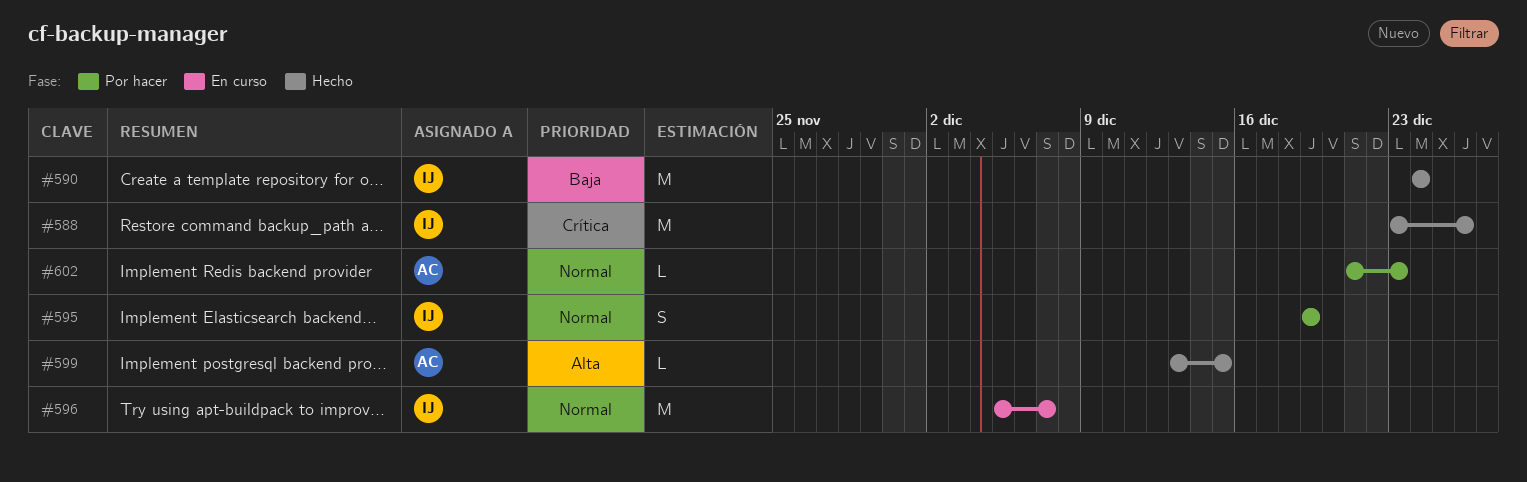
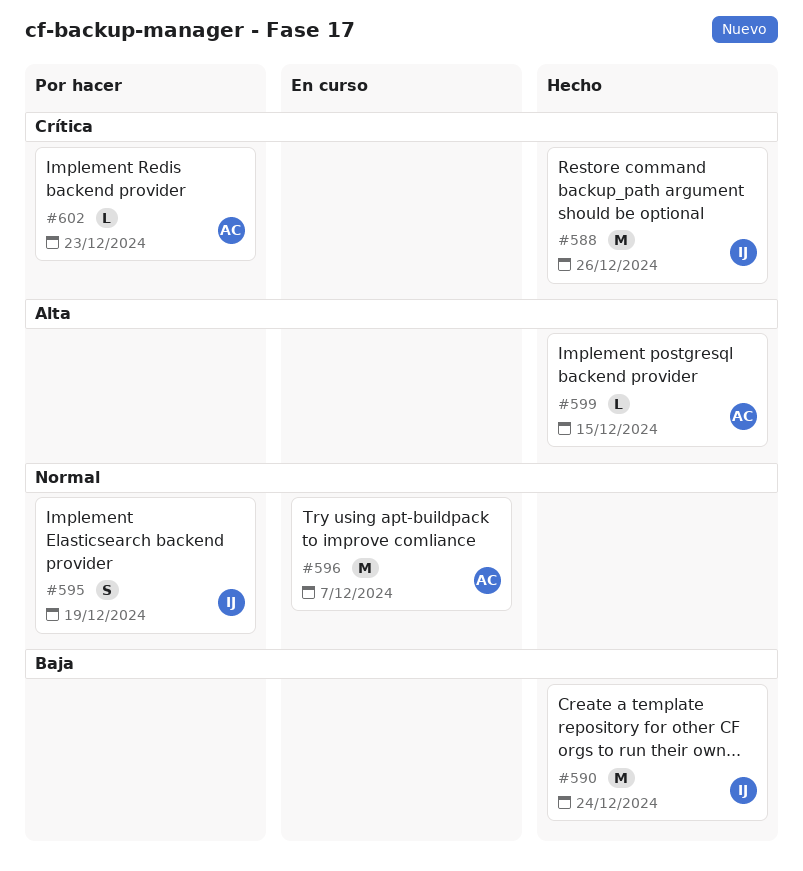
#596, owner: IJ -> AC
#602, priority: Normal -> Crítica

